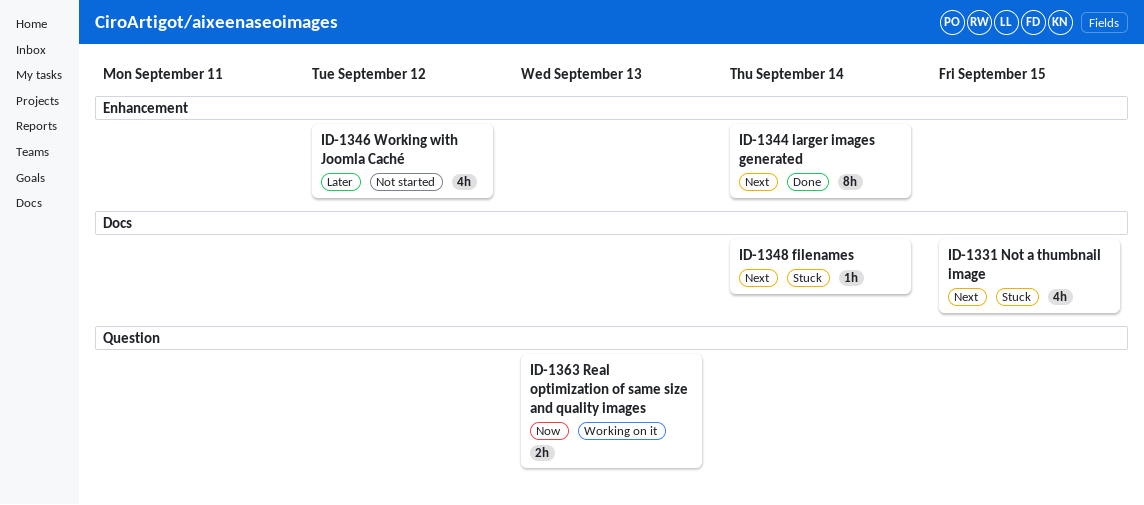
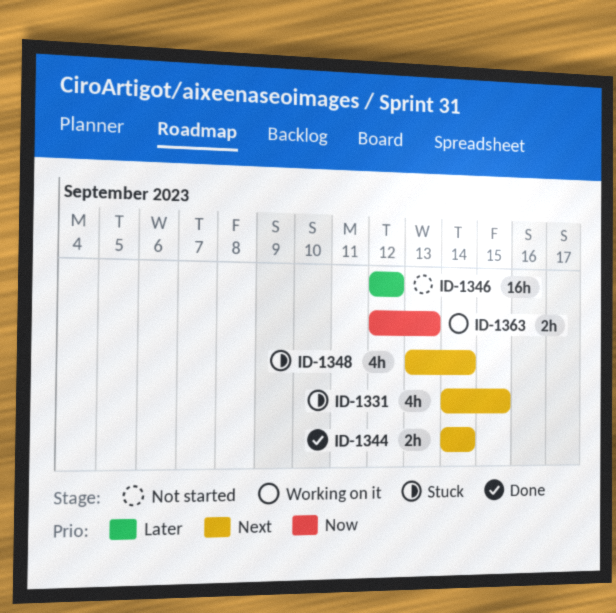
ID-1344, estimate: 8h -> 2h
ID-1346, estimate: 4h -> 16h
ID-1348, estimate: 1h -> 4h

